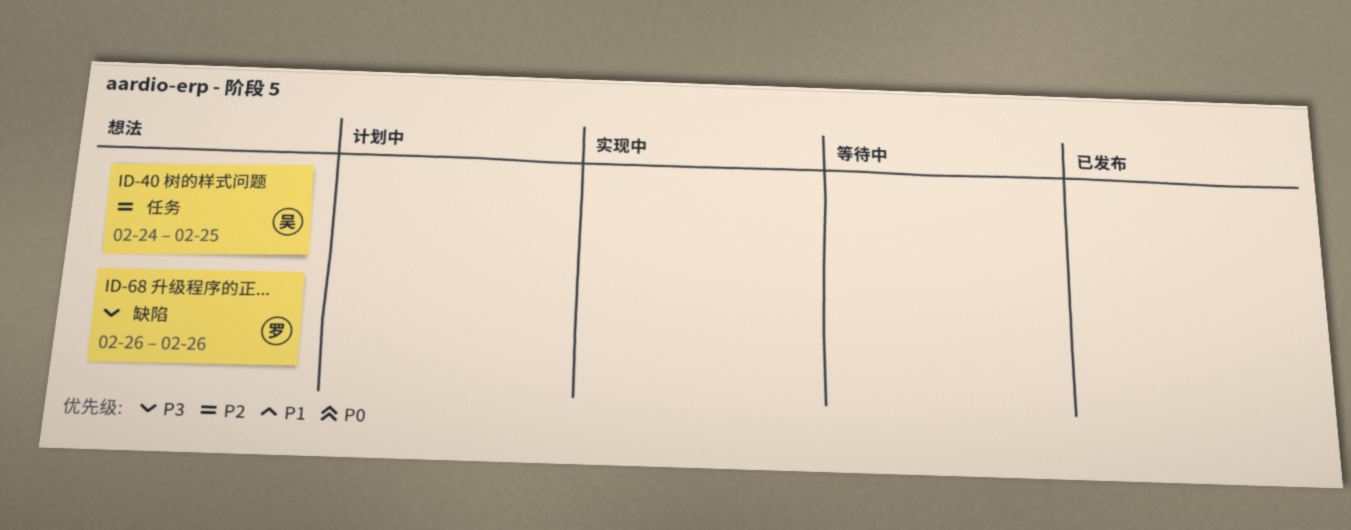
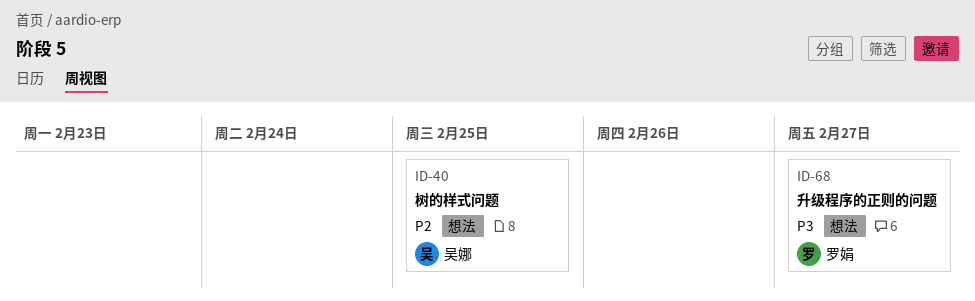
ID-68, due: Feb 26 -> Feb 27

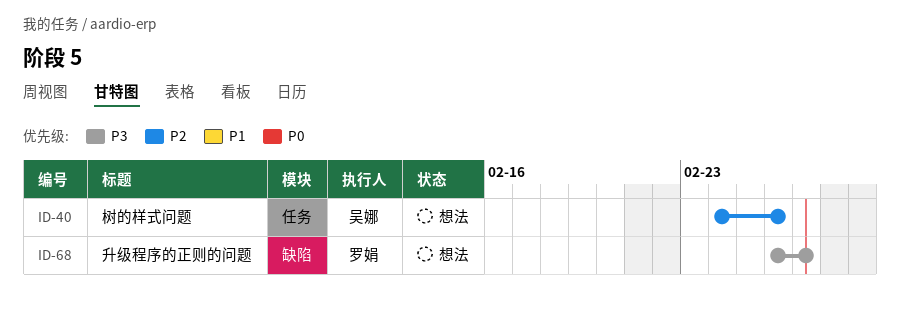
ID-40, due: Feb 25 -> Feb 26

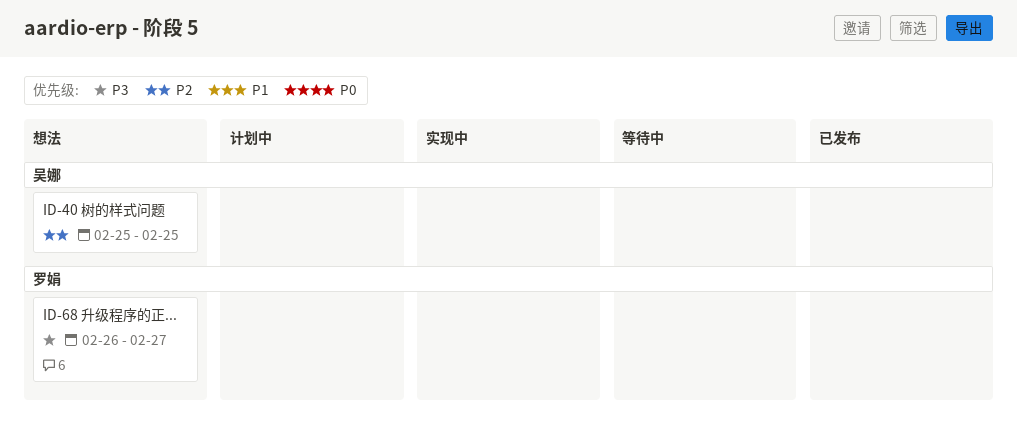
ID-40, start: Feb 24 -> Feb 25
ID-40, due: Feb 26 -> Feb 25

